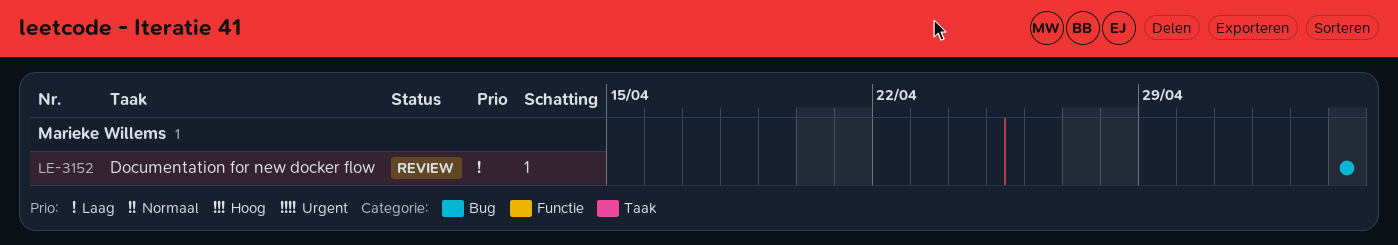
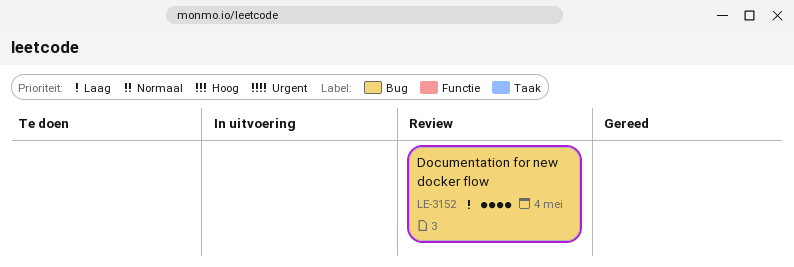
LE-3152, estimate: 1 -> 4

